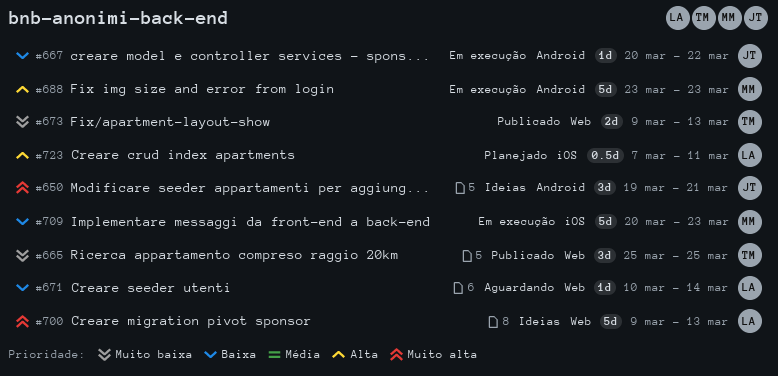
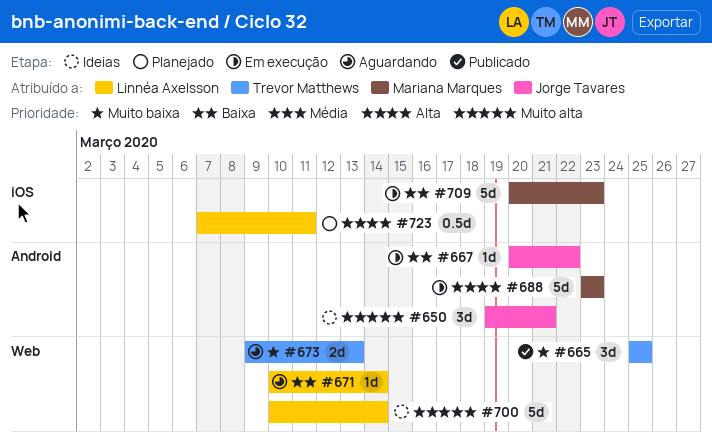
#673, status: Publicado -> Aguardando
#700, start: Mar 9 -> Mar 10
#700, due: Mar 13 -> Mar 14

